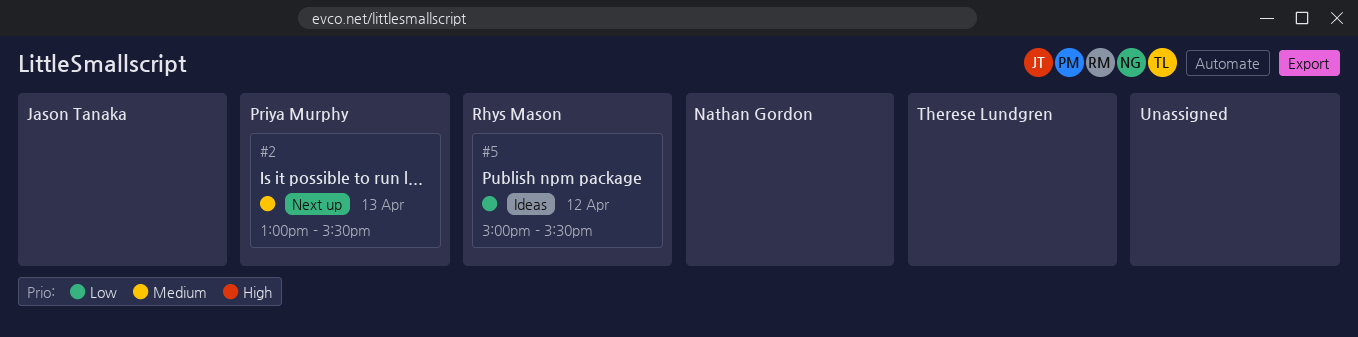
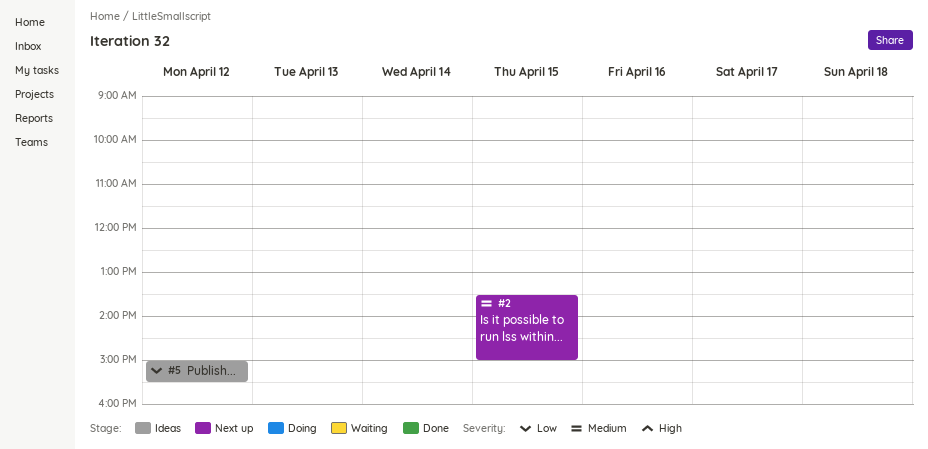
#2, day: Apr 13 -> Apr 15
#2, begins: 13:00 -> 13:30
#2, ends: 15:30 -> 15:00

